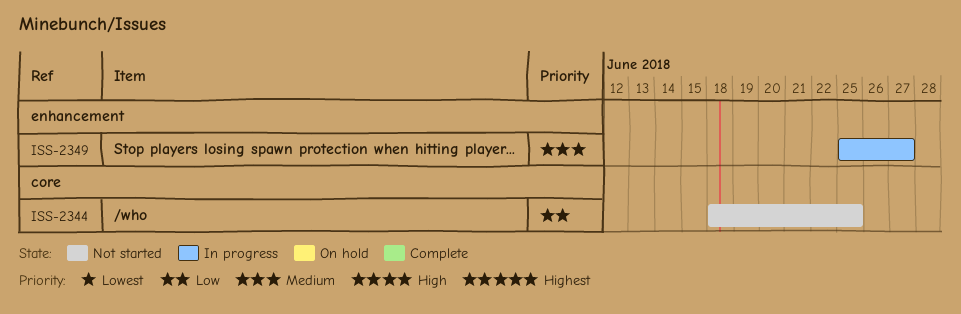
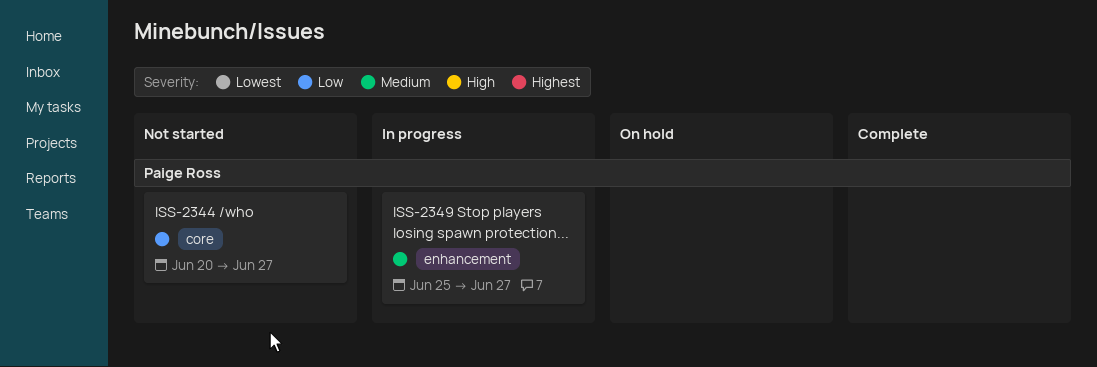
ISS-2344, start: Jun 18 -> Jun 20
ISS-2344, due: Jun 25 -> Jun 27

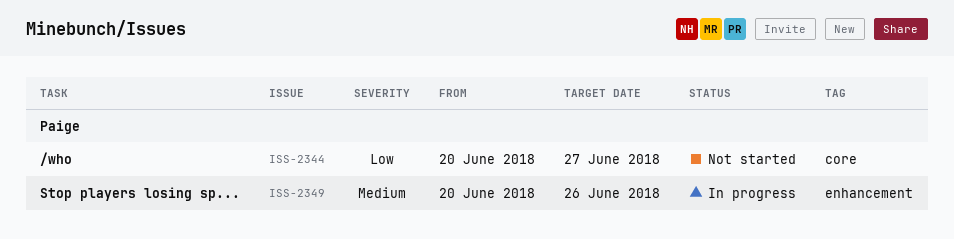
ISS-2349, start: Jun 25 -> Jun 20
ISS-2349, due: Jun 27 -> Jun 26

